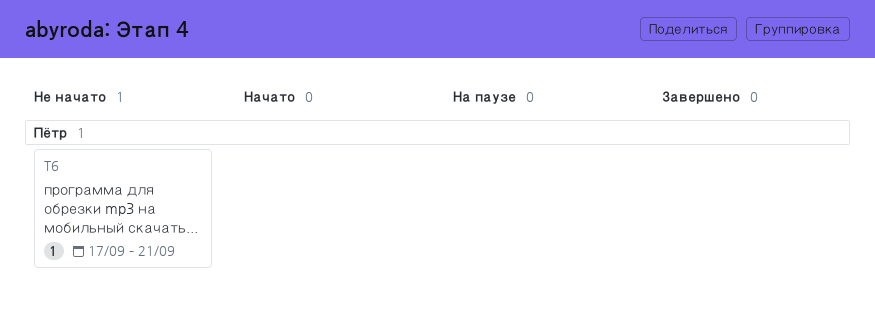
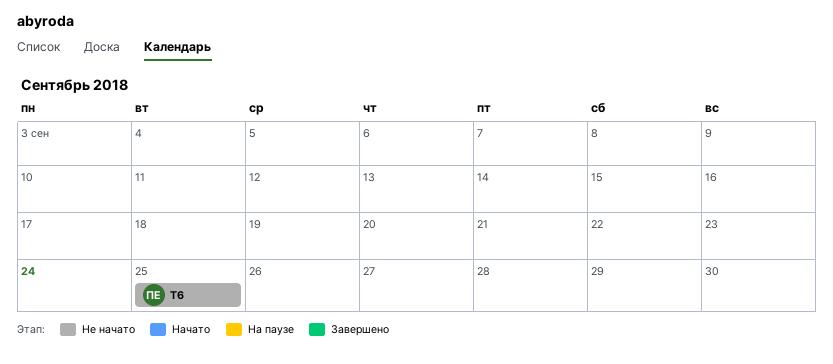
T6, start: Sep 17 -> Sep 25
T6, due: Sep 21 -> Sep 25

